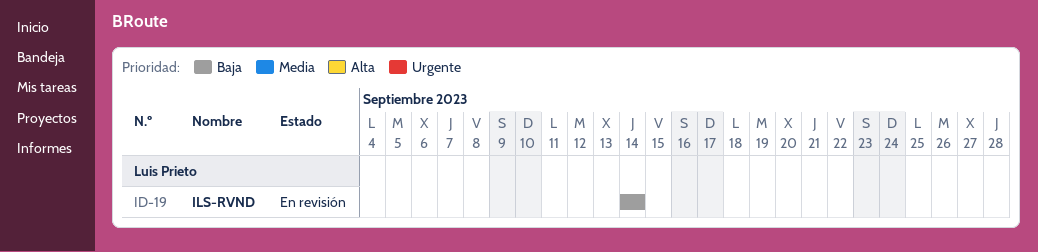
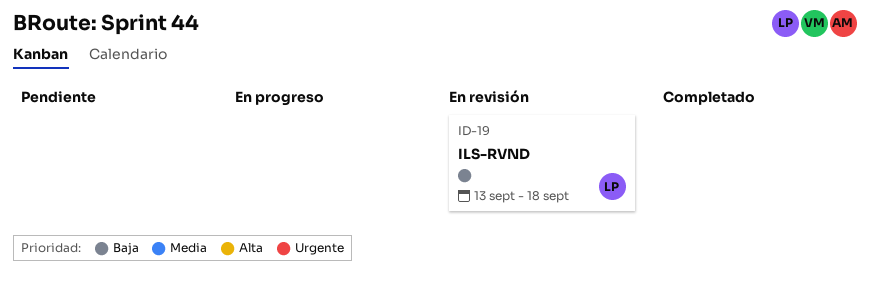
ID-19, start: Sep 14 -> Sep 13
ID-19, due: Sep 14 -> Sep 18

